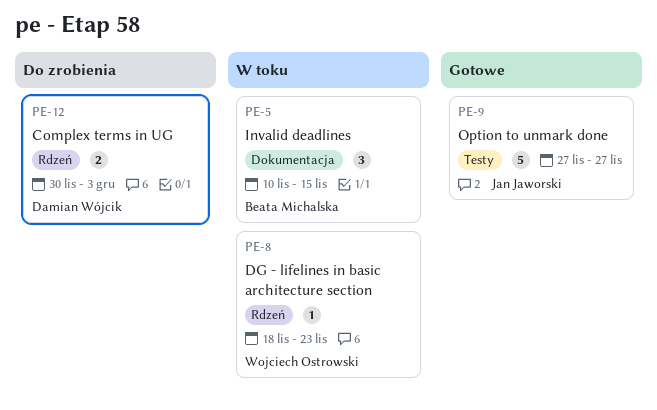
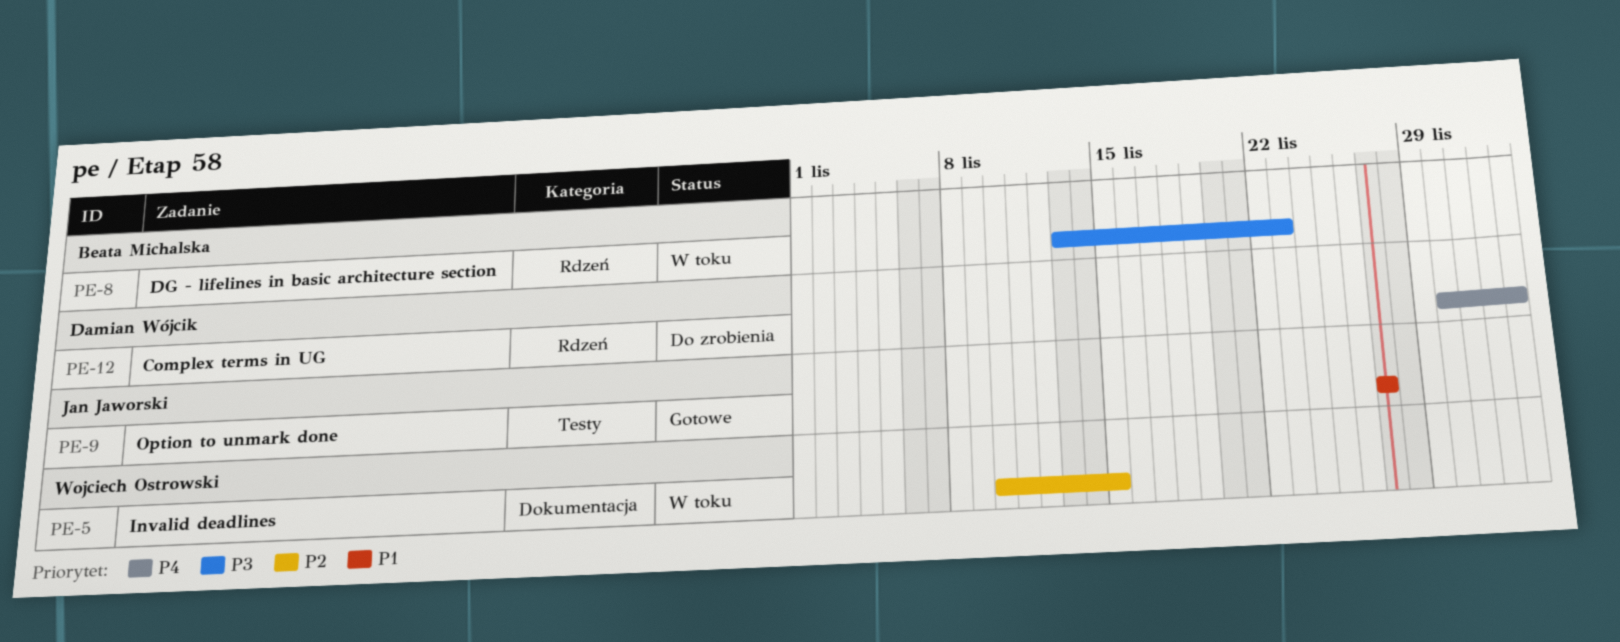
PE-5, owner: Beata Michalska -> Wojciech Ostrowski
PE-8, owner: Wojciech Ostrowski -> Beata Michalska
PE-8, start: Nov 18 -> Nov 13

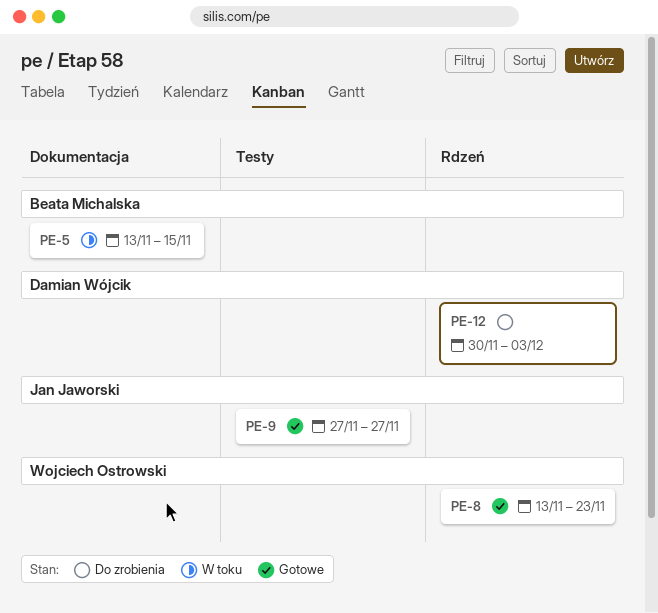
PE-5, owner: Wojciech Ostrowski -> Beata Michalska
PE-5, start: Nov 10 -> Nov 13
PE-8, status: W toku -> Gotowe
PE-8, owner: Beata Michalska -> Wojciech Ostrowski

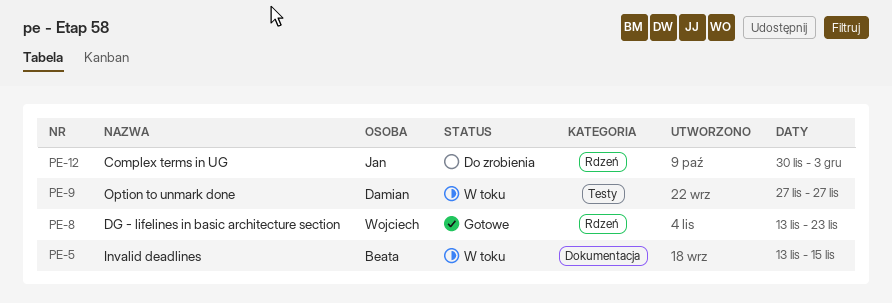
PE-9, status: Gotowe -> W toku
PE-9, owner: Jan Jaworski -> Damian Wójcik
PE-12, owner: Damian Wójcik -> Jan Jaworski

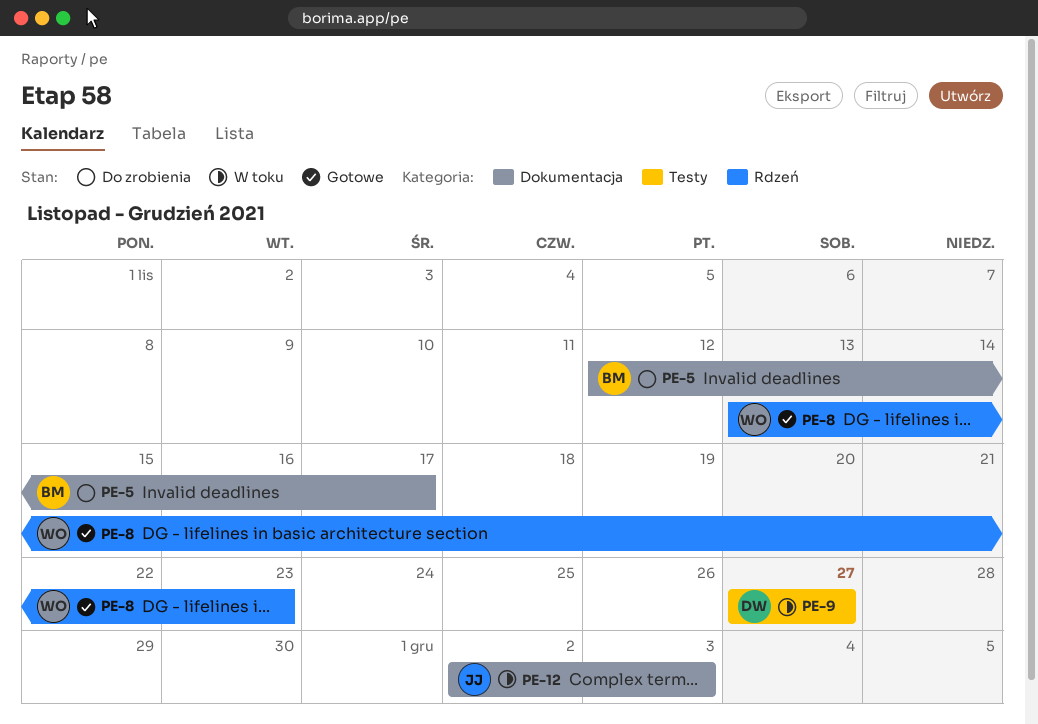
PE-5, status: W toku -> Do zrobienia
PE-5, start: Nov 13 -> Nov 12
PE-5, due: Nov 15 -> Nov 17
PE-12, status: Do zrobienia -> W toku
PE-12, label: Rdzeń -> Dokumentacja
PE-12, start: Nov 30 -> Dec 2

